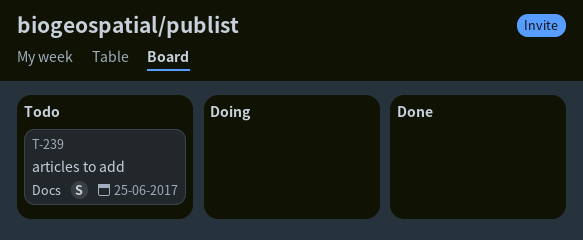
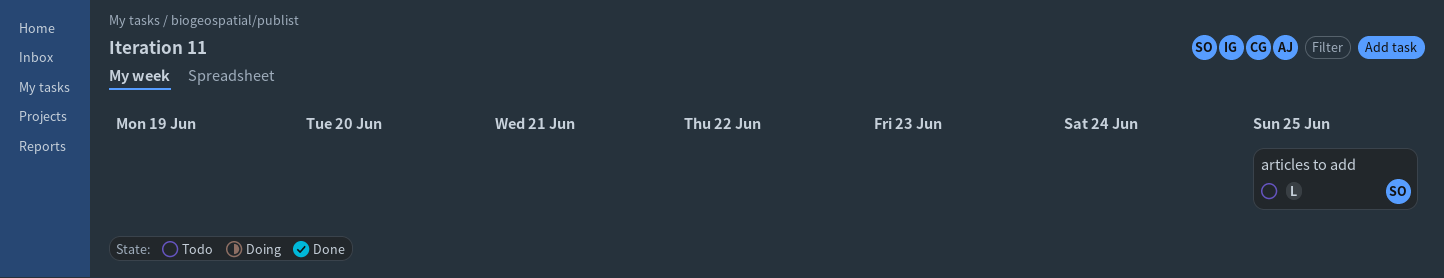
articles to add, estimate: S -> L

